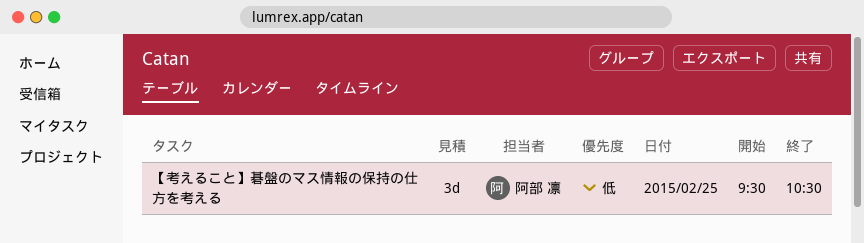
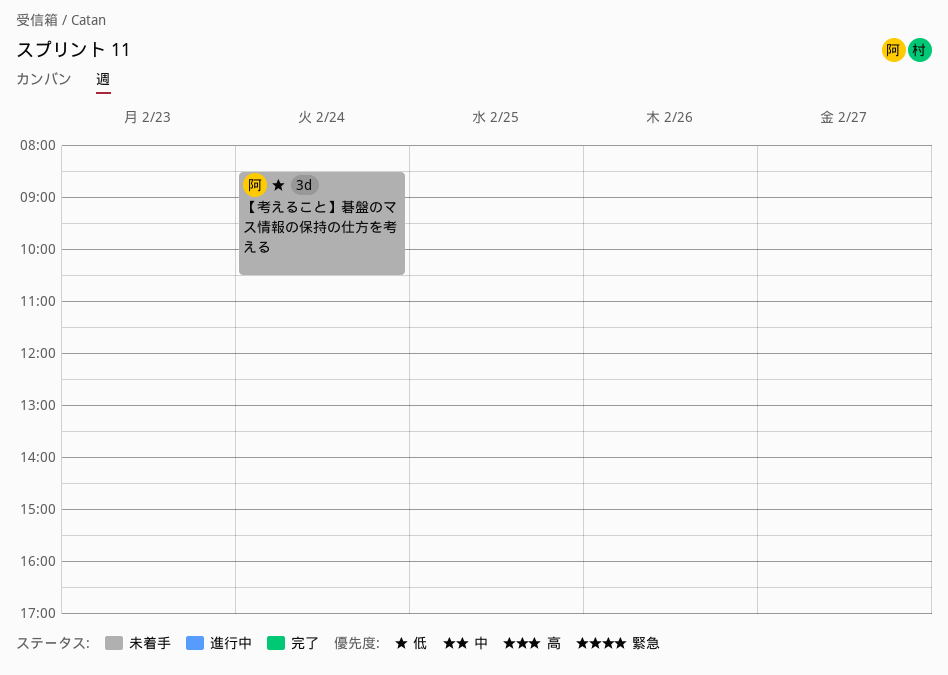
【考えること】碁盤のマス情報の保持の仕方を考える, day: Feb 25 -> Feb 24
【考えること】碁盤のマス情報の保持の仕方を考える, begins: 09:30 -> 08:30

